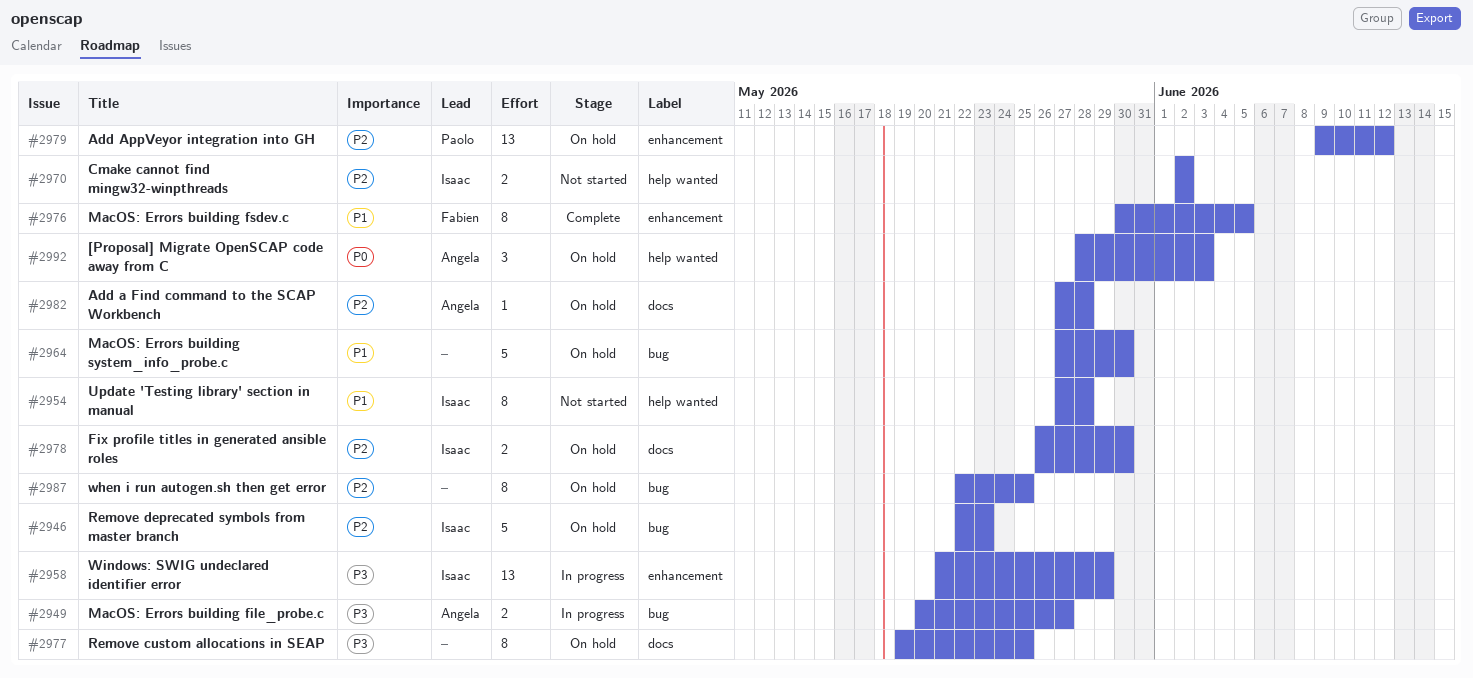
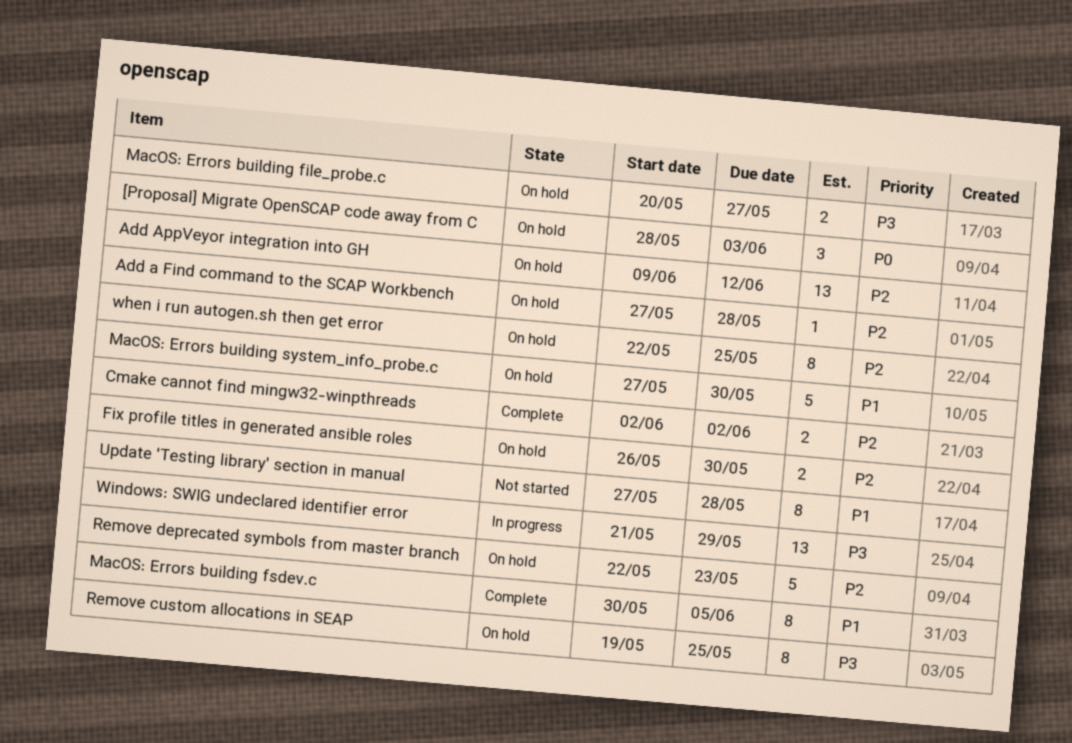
Cmake cannot find mingw32-winpthreads, status: Not started -> Complete
MacOS: Errors building file_probe.c, status: In progress -> On hold

